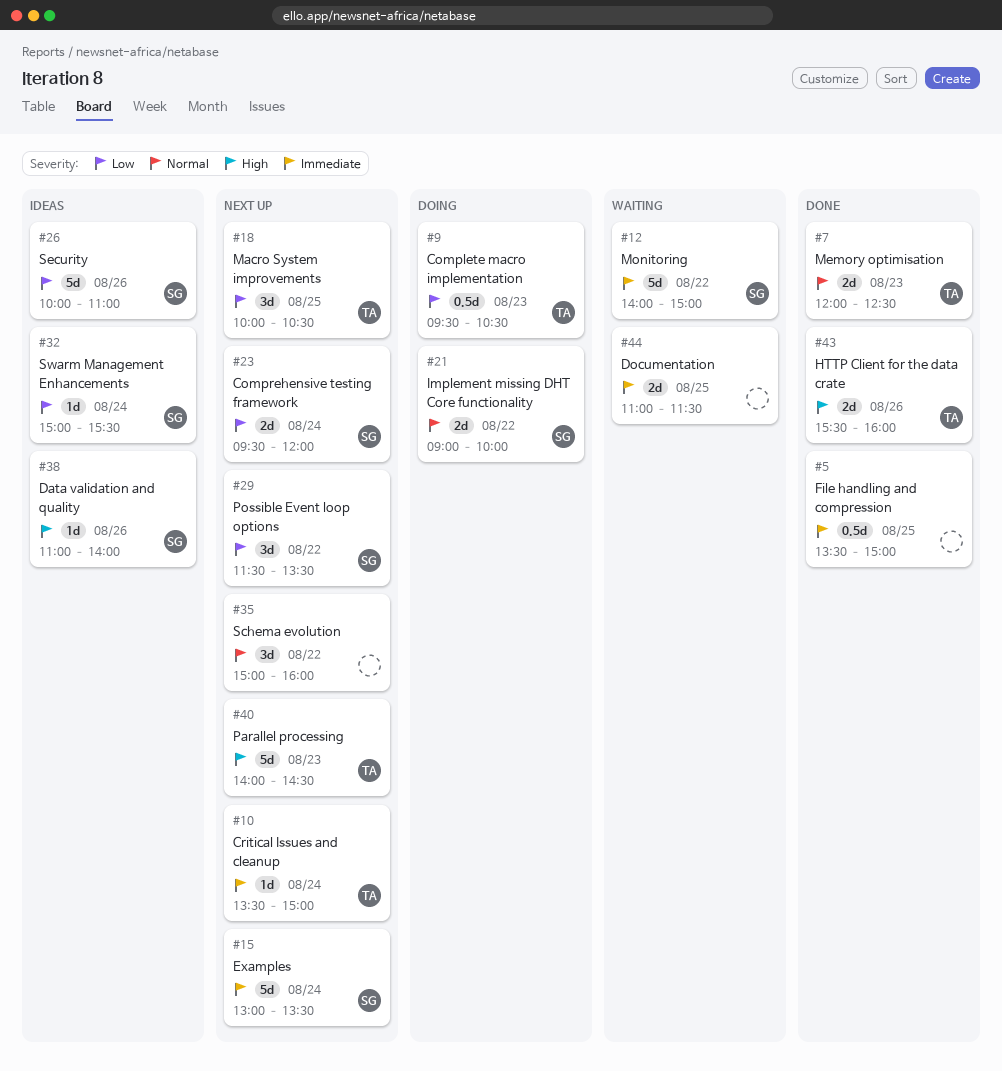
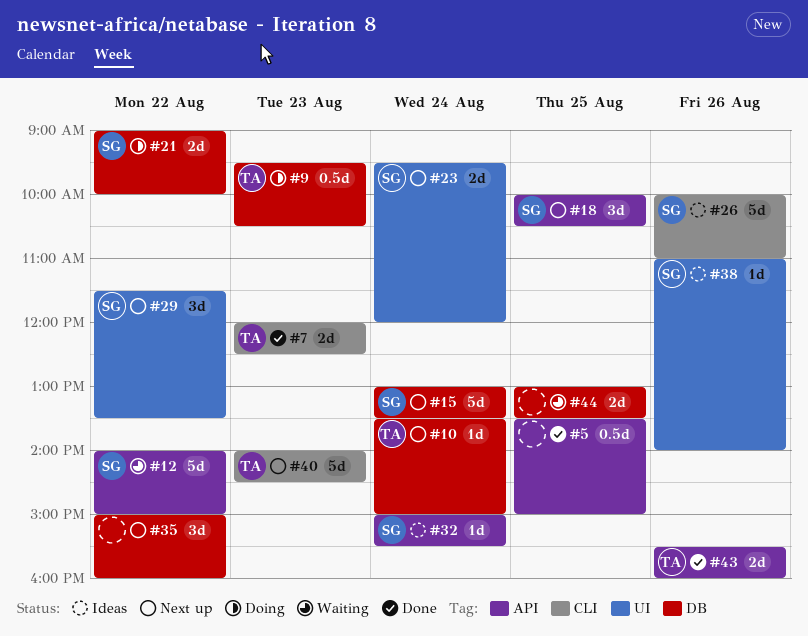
#18, owner: TA -> SG
#44, begins: 11:00 -> 13:00
#44, ends: 11:30 -> 13:30

